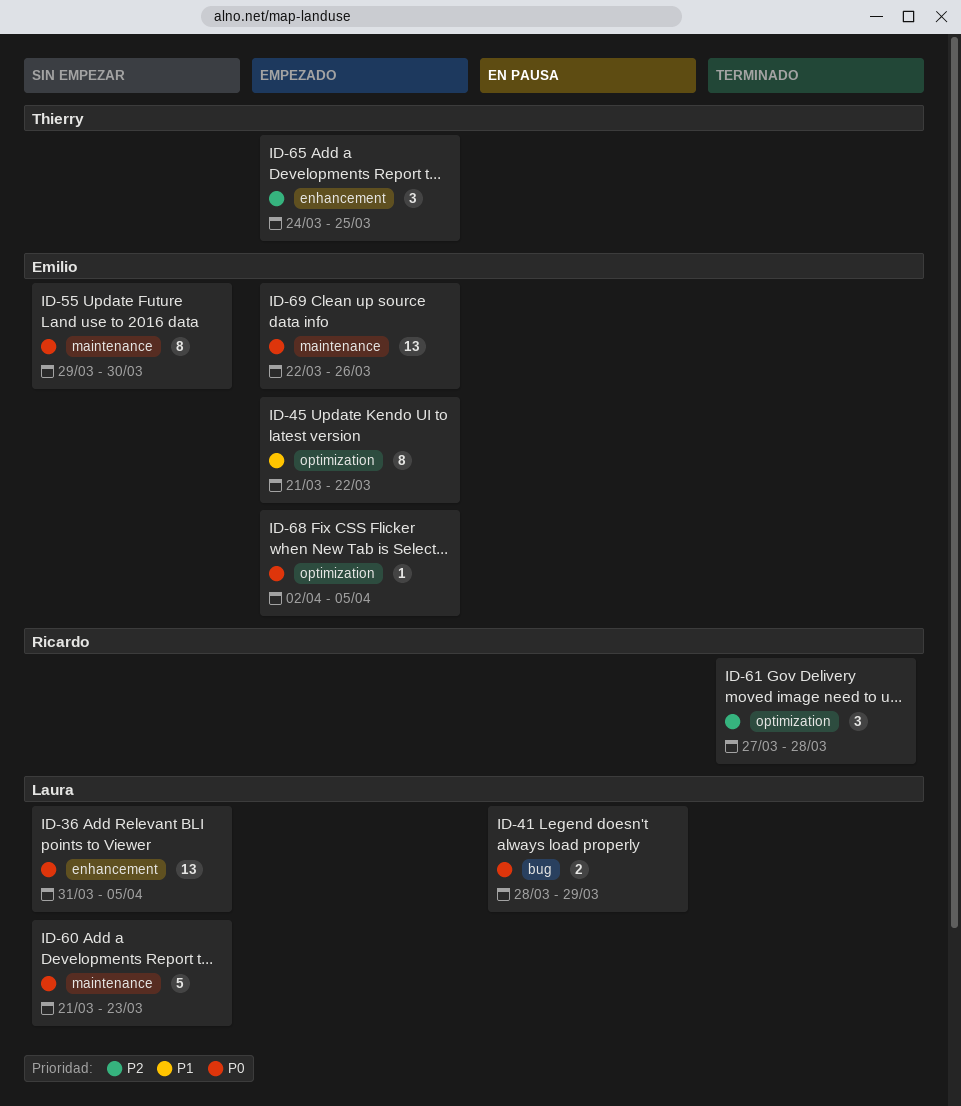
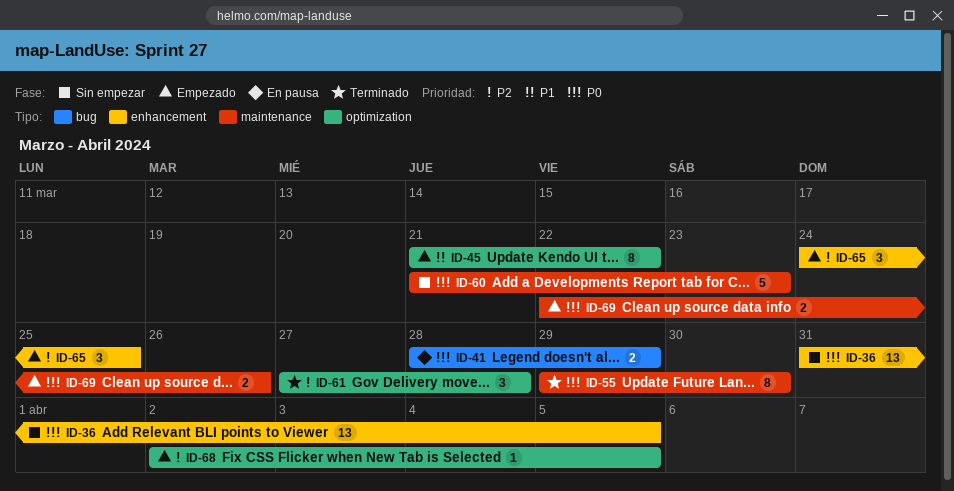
ID-55, status: Sin empezar -> Terminado
ID-68, priority: P0 -> P2
ID-69, estimate: 13 -> 2

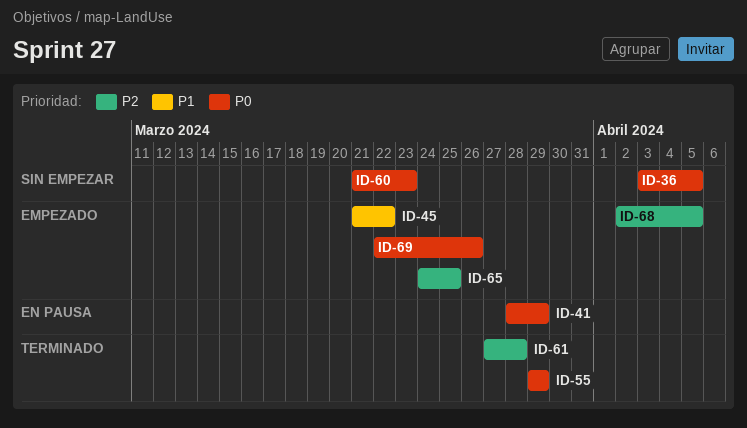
ID-36, start: Mar 31 -> Apr 3
ID-55, due: Mar 30 -> Mar 29

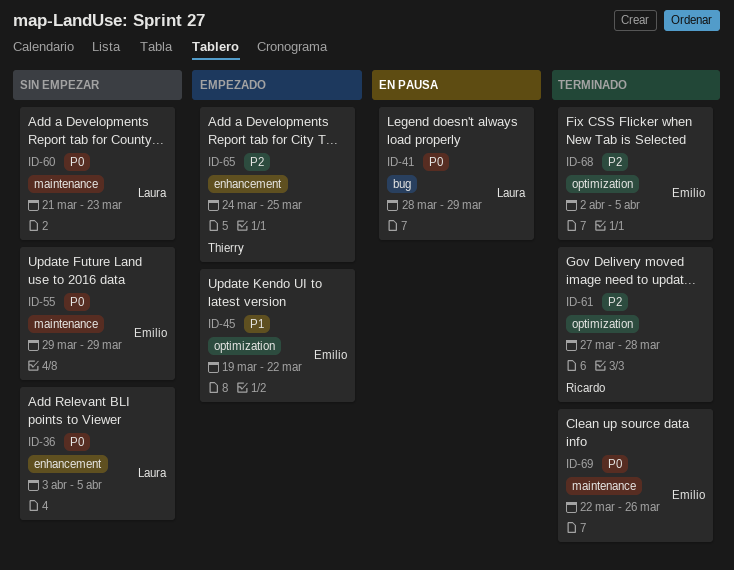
ID-45, start: Mar 21 -> Mar 19
ID-55, status: Terminado -> Sin empezar
ID-68, status: Empezado -> Terminado
ID-69, status: Empezado -> Terminado

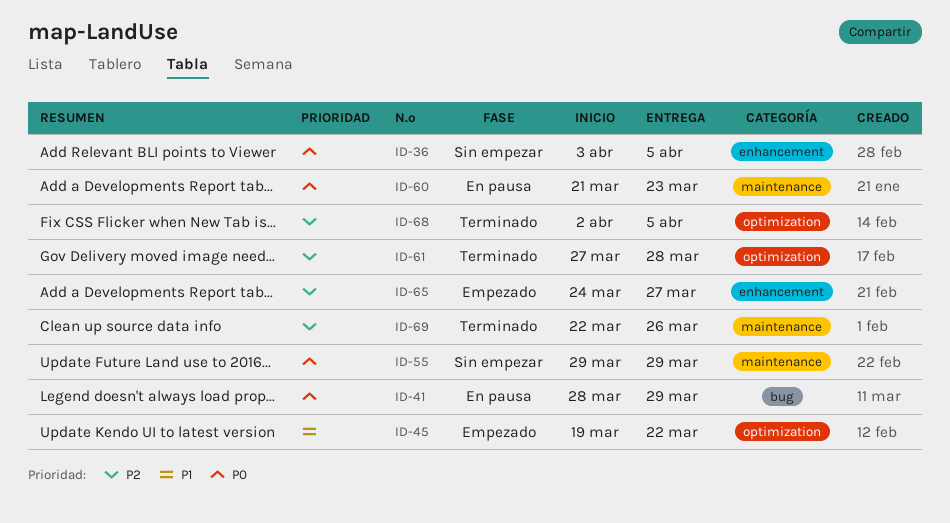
ID-60, status: Sin empezar -> En pausa
ID-65, due: Mar 25 -> Mar 27
ID-69, priority: P0 -> P2

